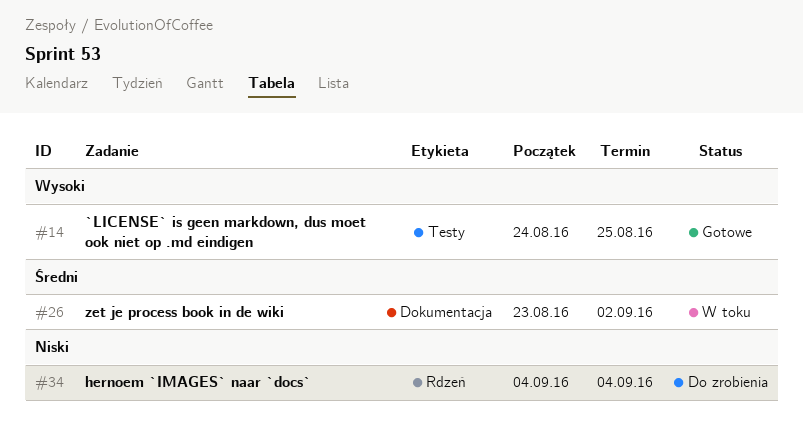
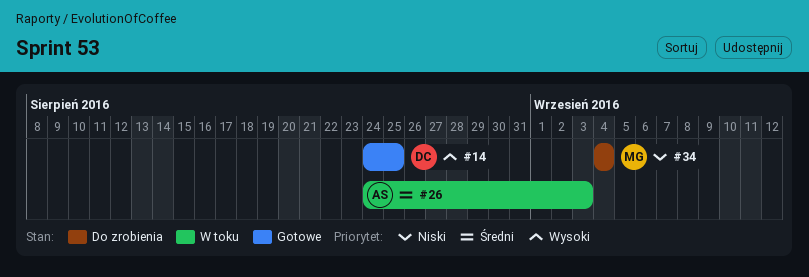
#26, start: Aug 23 -> Aug 24
#26, due: Sep 2 -> Sep 3

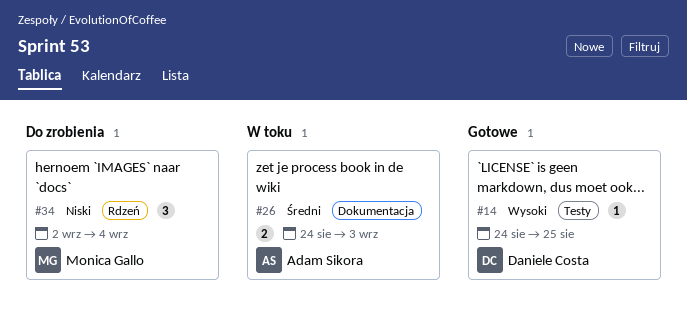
#34, start: Sep 4 -> Sep 2

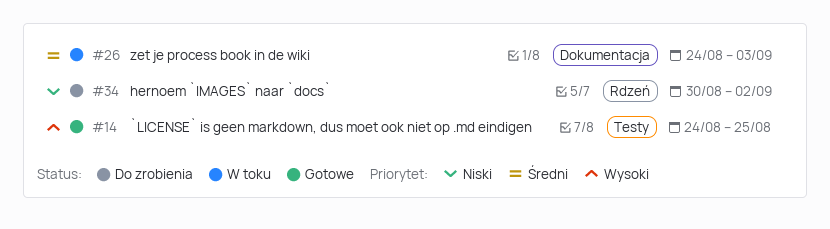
#34, start: Sep 2 -> Aug 30
#34, due: Sep 4 -> Sep 2

